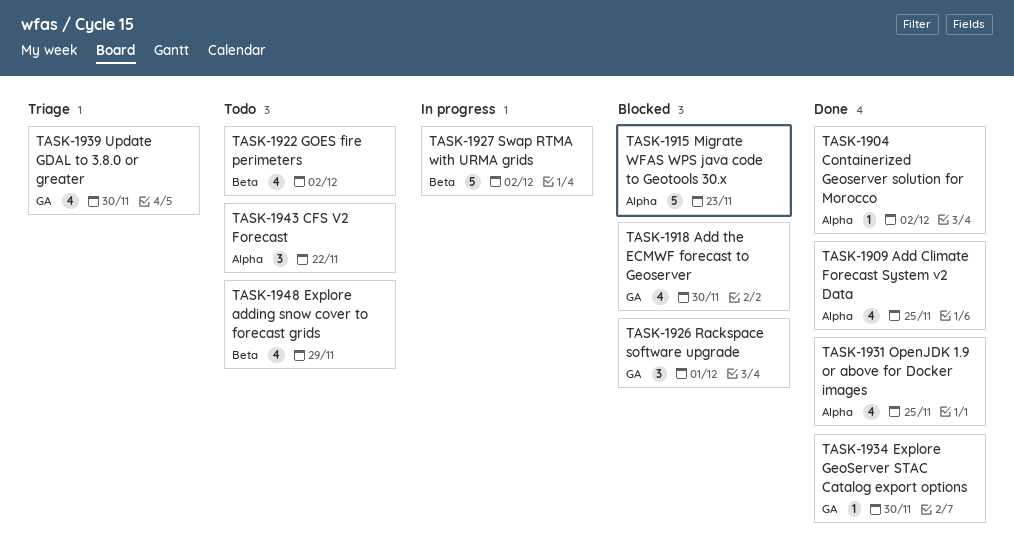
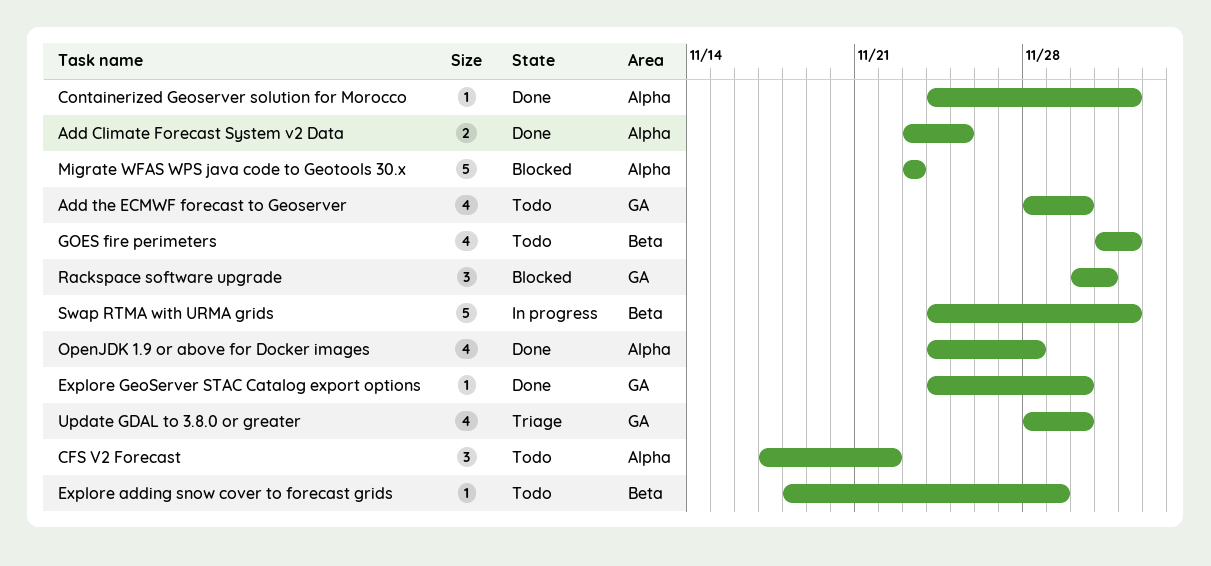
Add Climate Forecast System v2 Data, estimate: 4 -> 2
Add the ECMWF forecast to Geoserver, status: Blocked -> Todo
Explore adding snow cover to forecast grids, estimate: 4 -> 1
OpenJDK 1.9 or above for Docker images, due: Nov 25 -> Nov 28

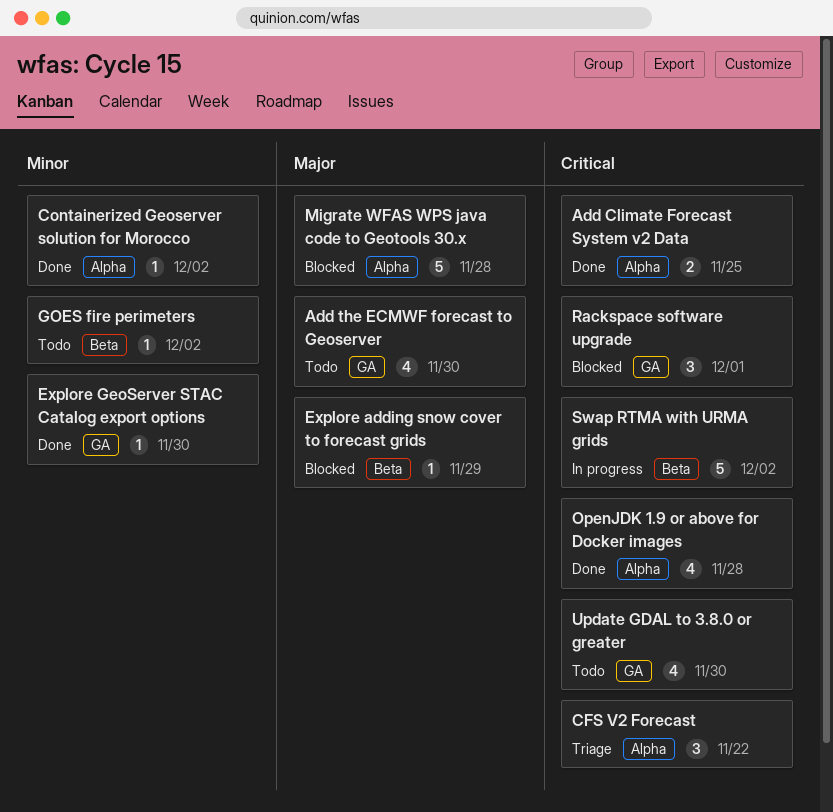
CFS V2 Forecast, status: Todo -> Triage
Explore adding snow cover to forecast grids, status: Todo -> Blocked
GOES fire perimeters, estimate: 4 -> 1
Migrate WFAS WPS java code to Geotools 30.x, due: Nov 23 -> Nov 28
Update GDAL to 3.8.0 or greater, status: Triage -> Todo

